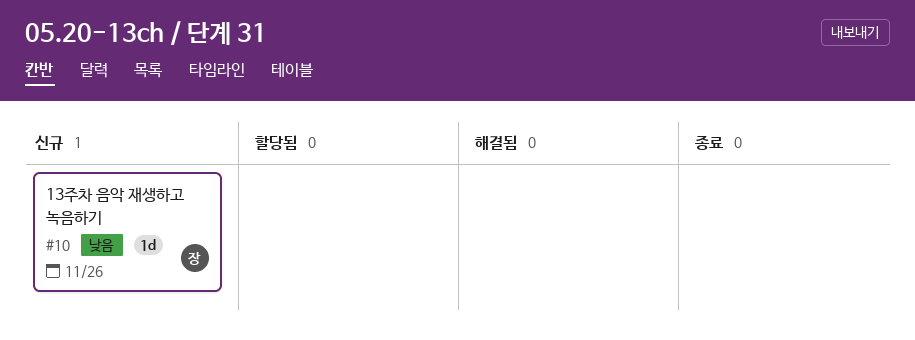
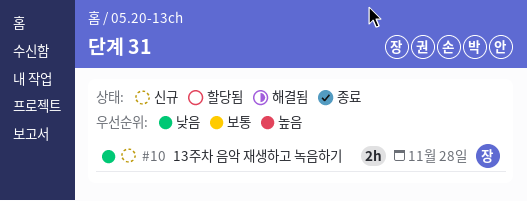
#10, estimate: 1d -> 2h
#10, due: Nov 26 -> Nov 28

